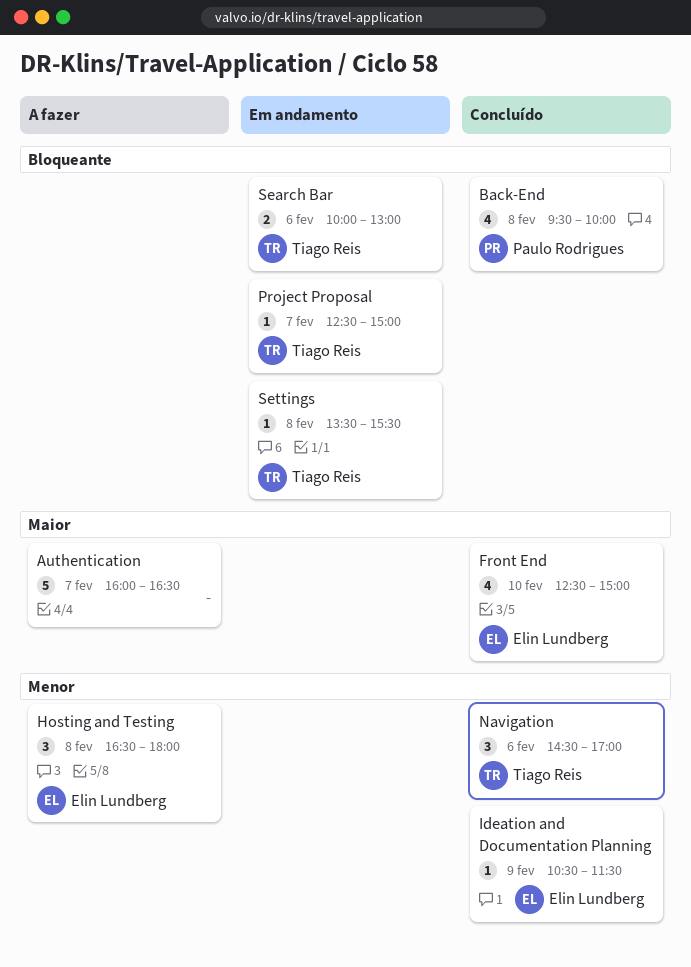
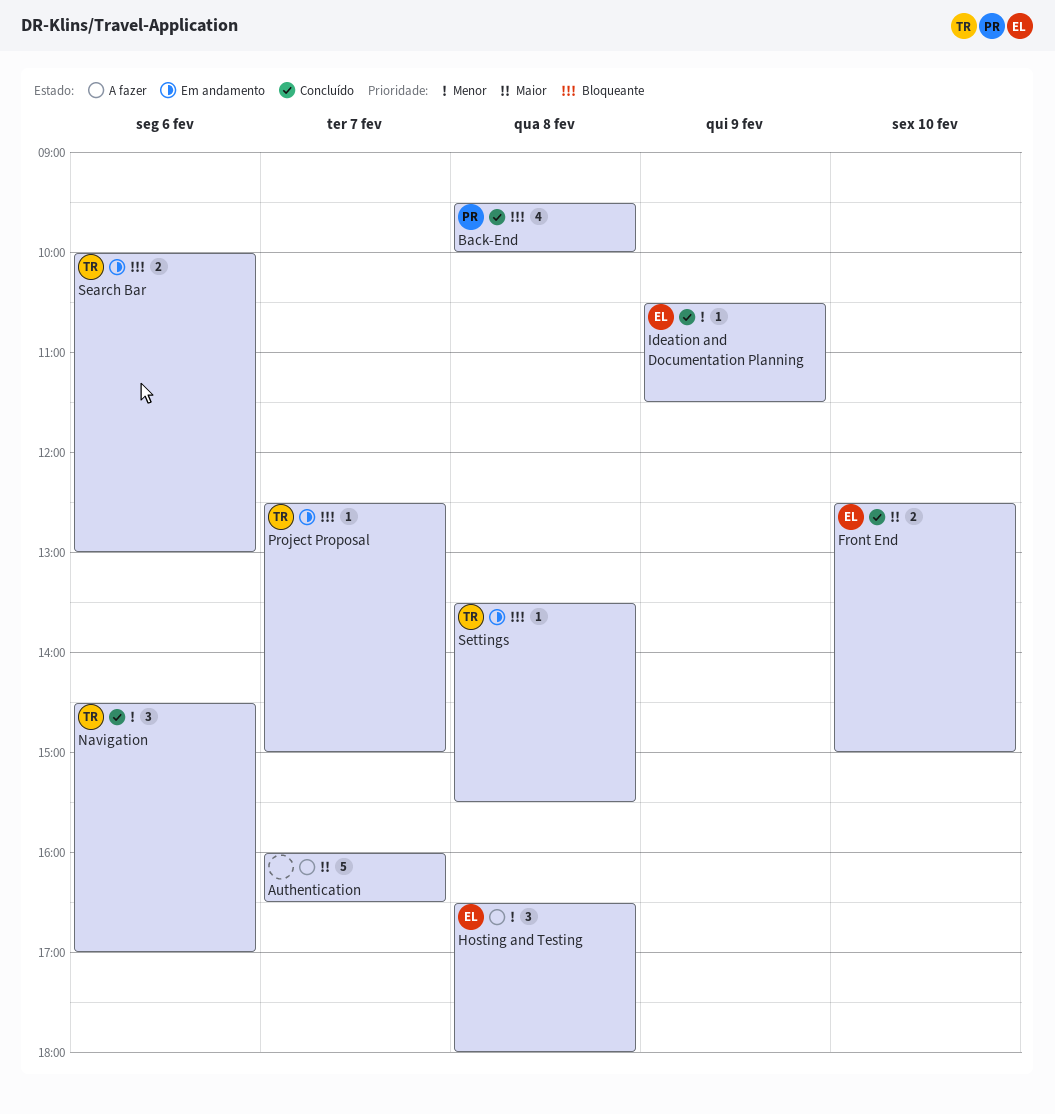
Front End, estimate: 4 -> 2

